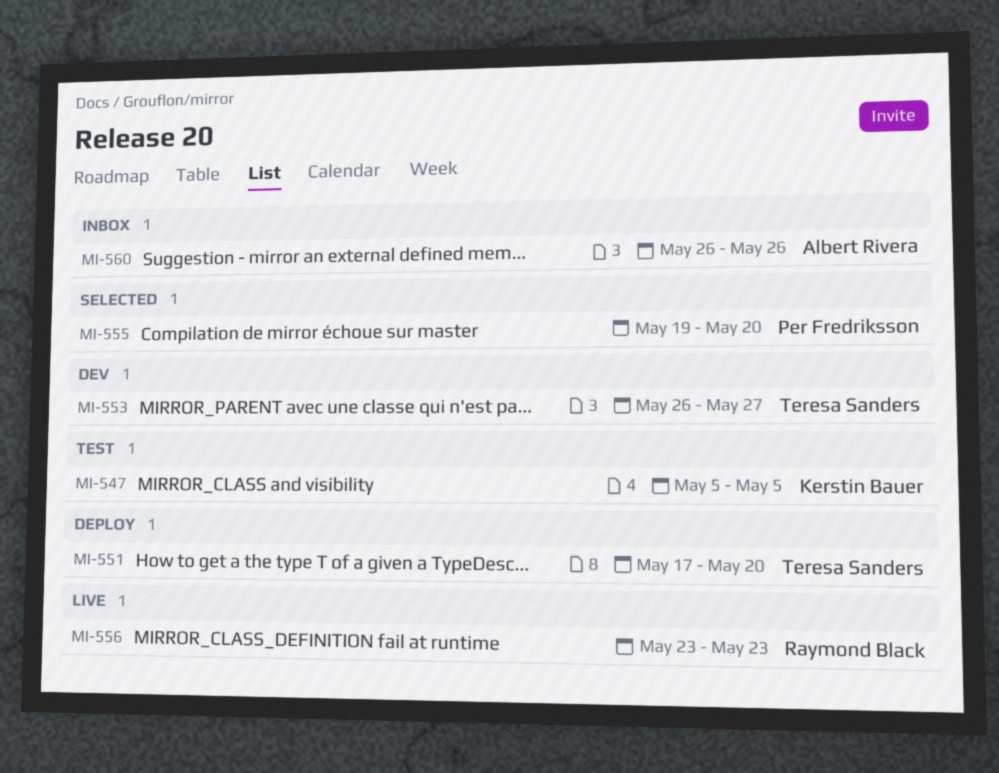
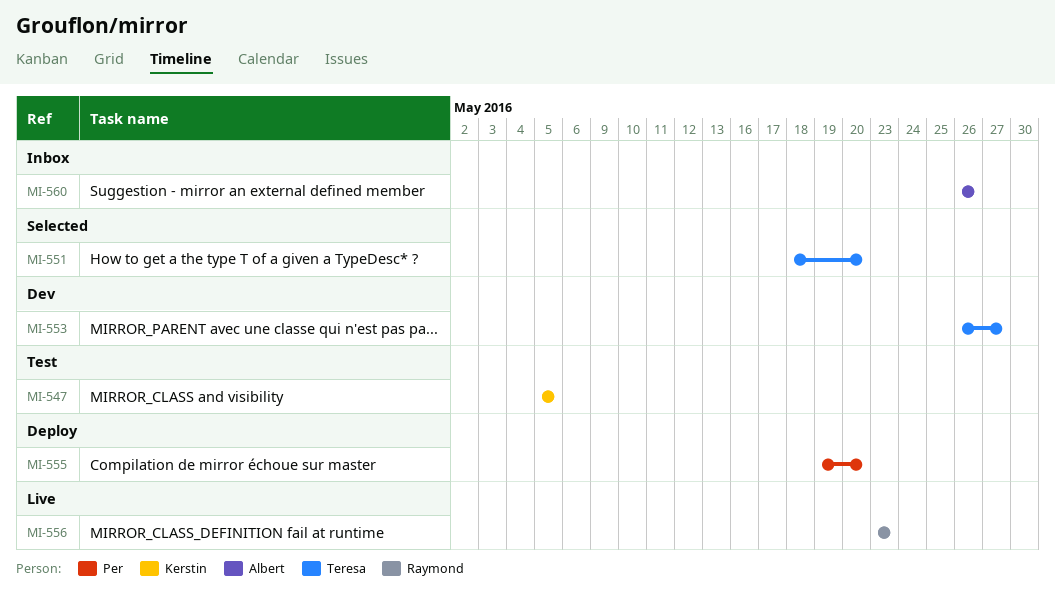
MI-551, status: Deploy -> Selected
MI-551, start: May 17 -> May 18
MI-555, status: Selected -> Deploy

